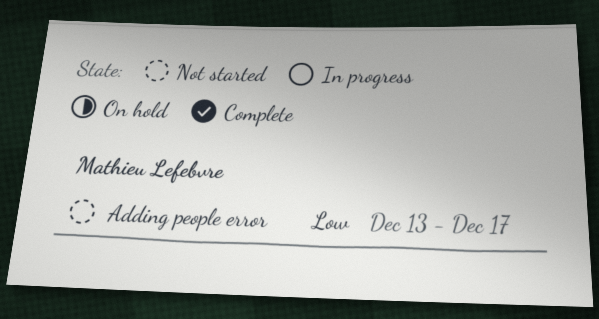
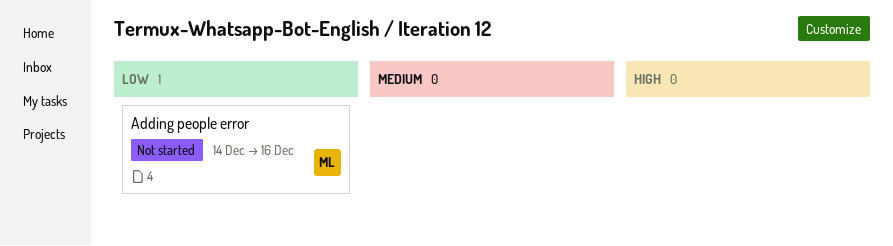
Adding people error, start: Dec 13 -> Dec 14
Adding people error, due: Dec 17 -> Dec 16

